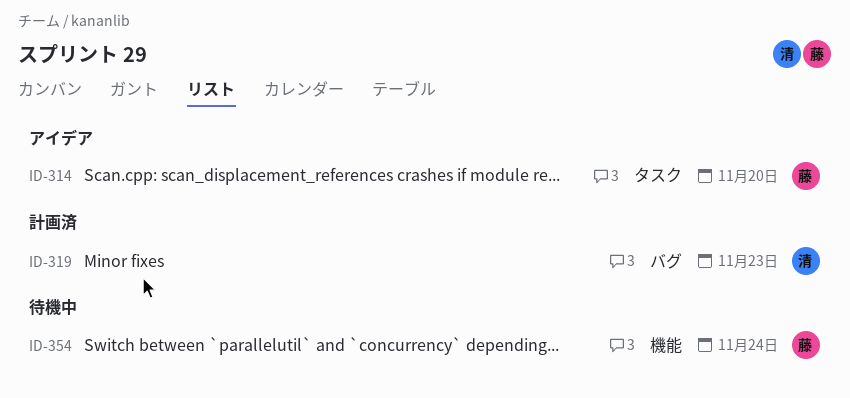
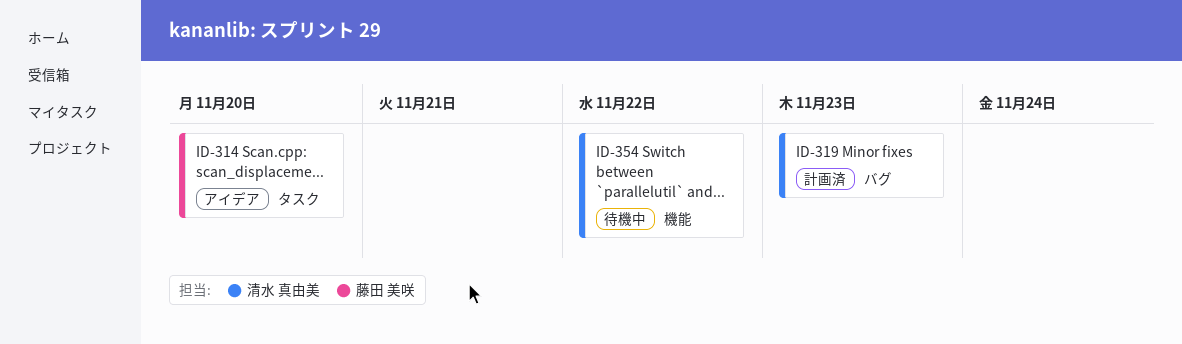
ID-354, owner: 藤田 美咲 -> 清水 真由美
ID-354, due: Nov 24 -> Nov 22

